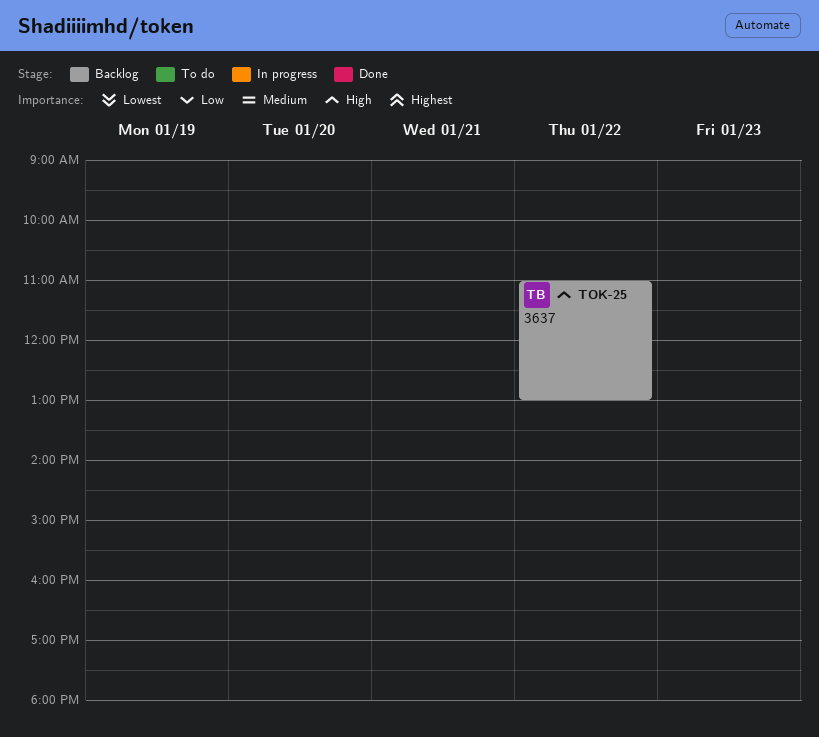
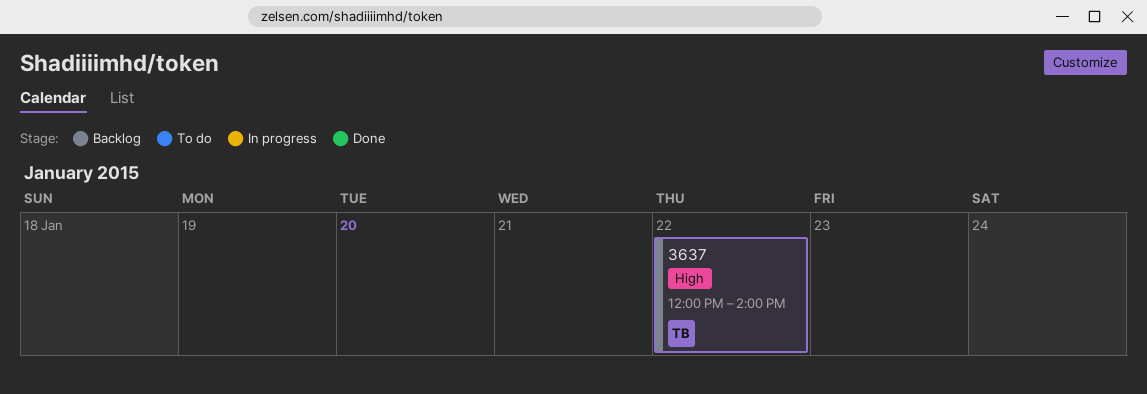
3637, begins: 11:00 -> 12:00
3637, ends: 13:00 -> 14:00

